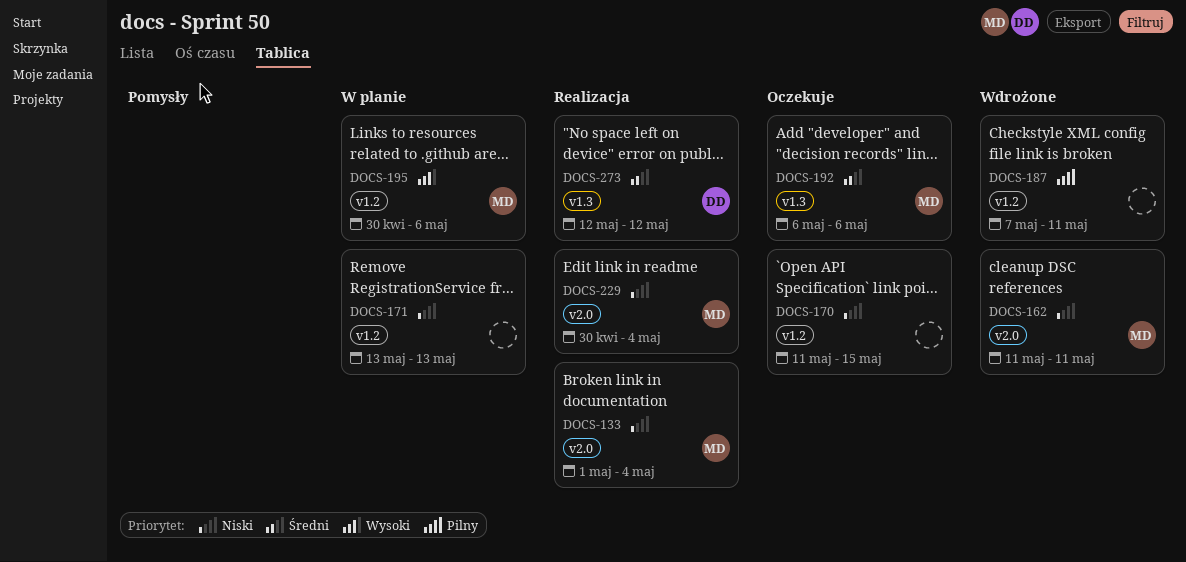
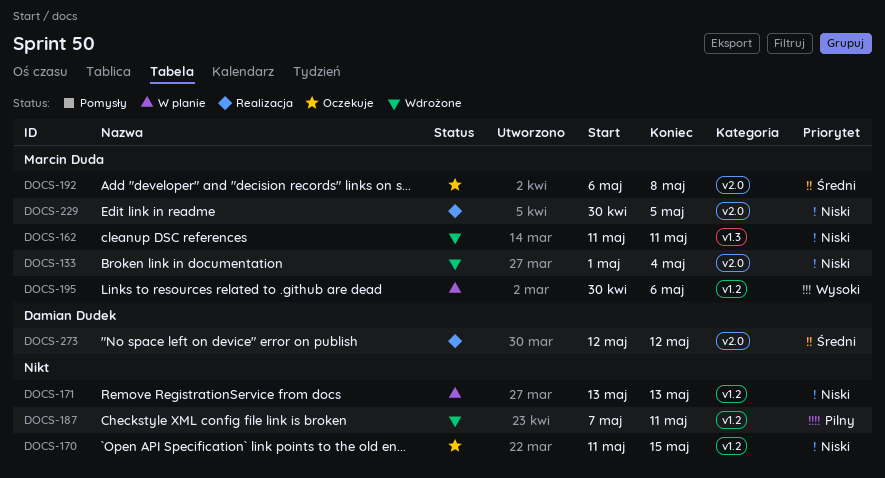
DOCS-133, status: Realizacja -> Wdrożone
DOCS-162, label: v2.0 -> v1.3
DOCS-192, label: v1.3 -> v2.0
DOCS-192, due: May 6 -> May 8
DOCS-229, due: May 4 -> May 5
DOCS-273, label: v1.3 -> v2.0

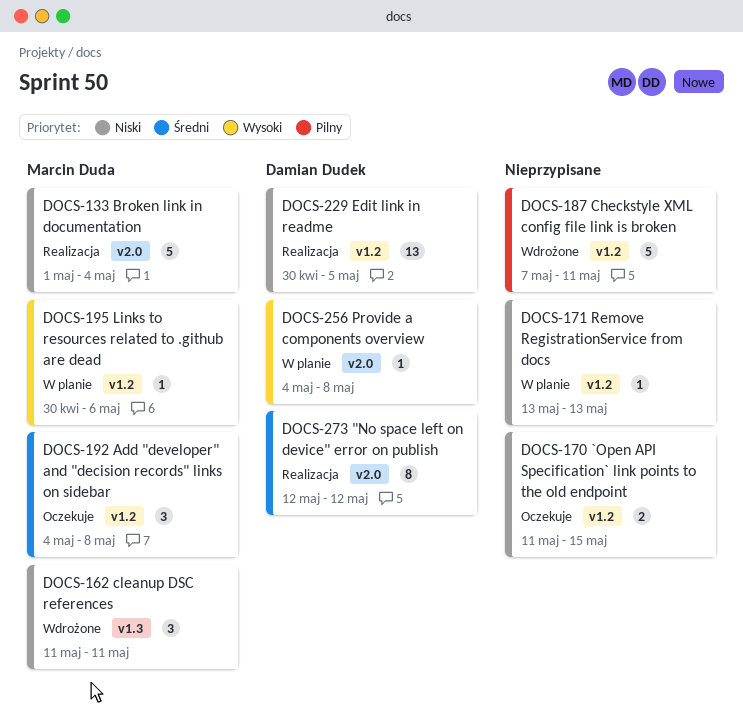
DOCS-133, status: Wdrożone -> Realizacja
DOCS-192, label: v2.0 -> v1.2
DOCS-192, start: May 6 -> May 4
DOCS-229, owner: Marcin Duda -> Damian Dudek
DOCS-229, label: v2.0 -> v1.2
DOCS-256: none -> present

